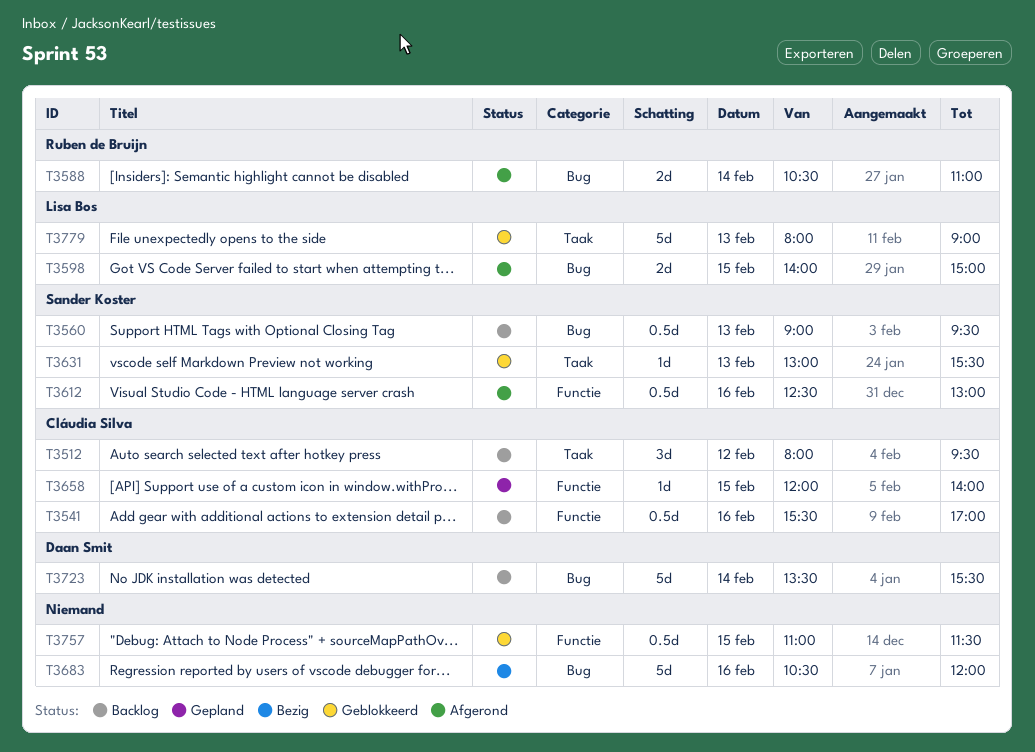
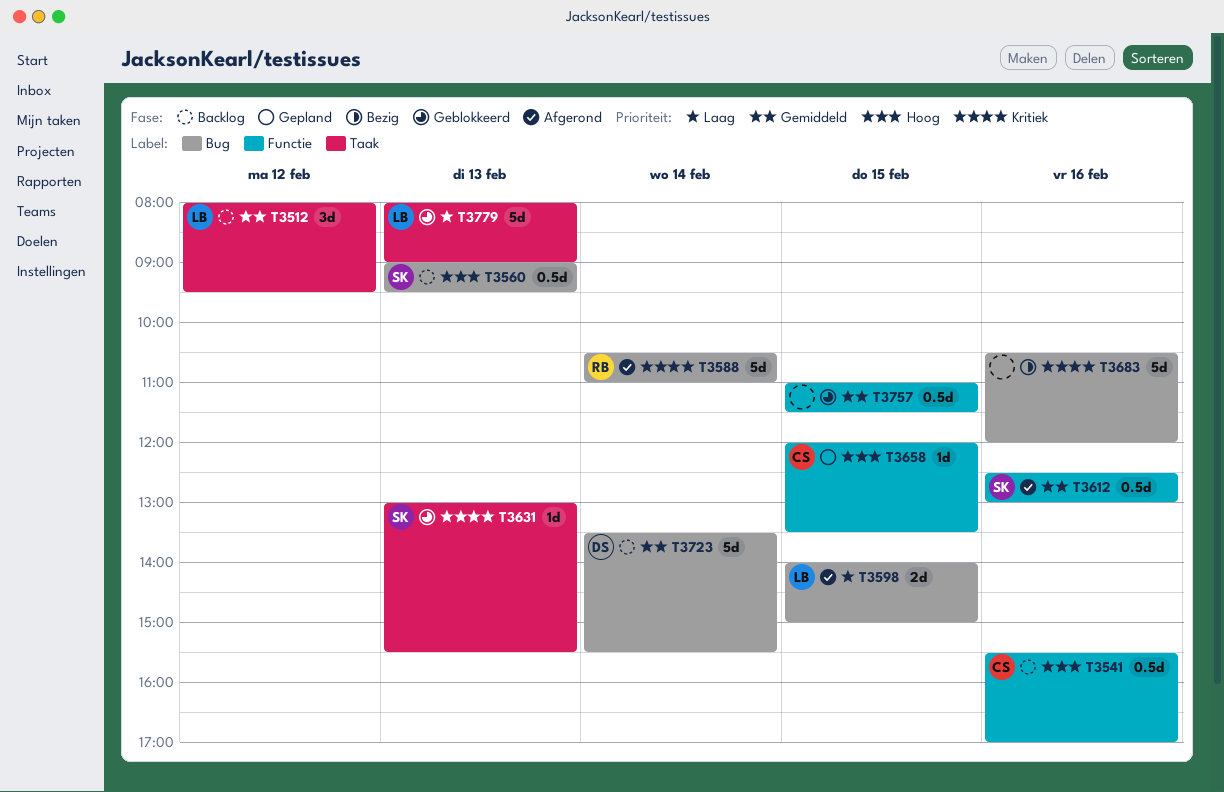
T3512, owner: Cláudia Silva -> Lisa Bos
T3588, estimate: 2d -> 5d
T3658, ends: 14:00 -> 13:30

